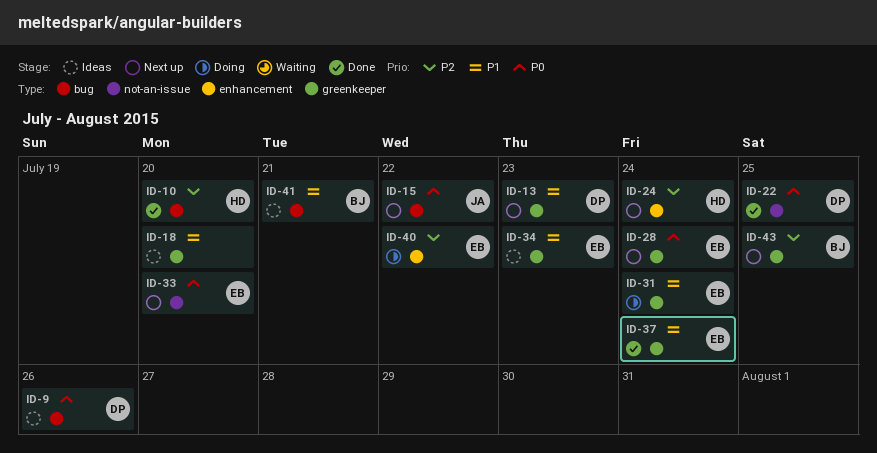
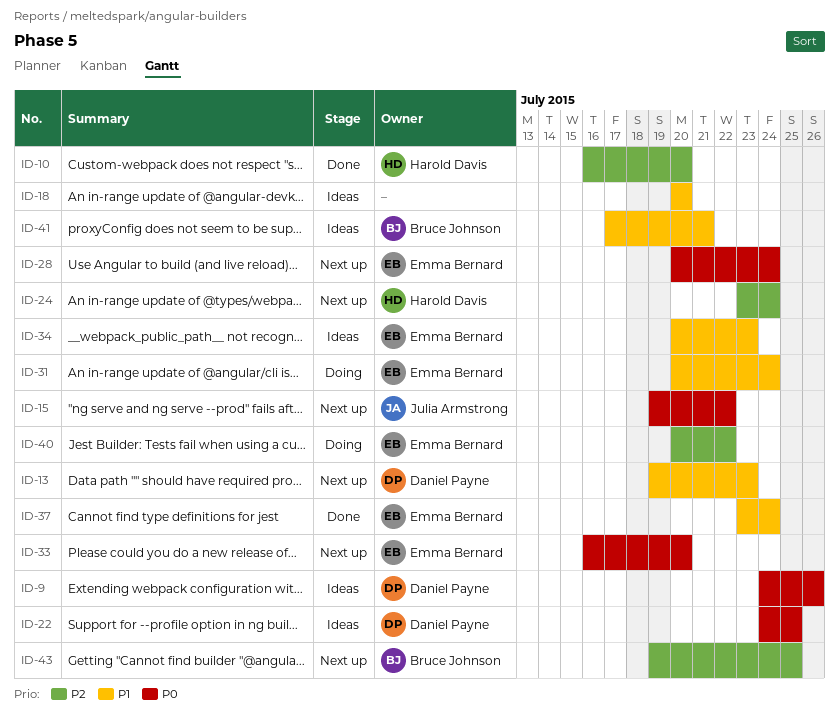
ID-22, status: Done -> Ideas

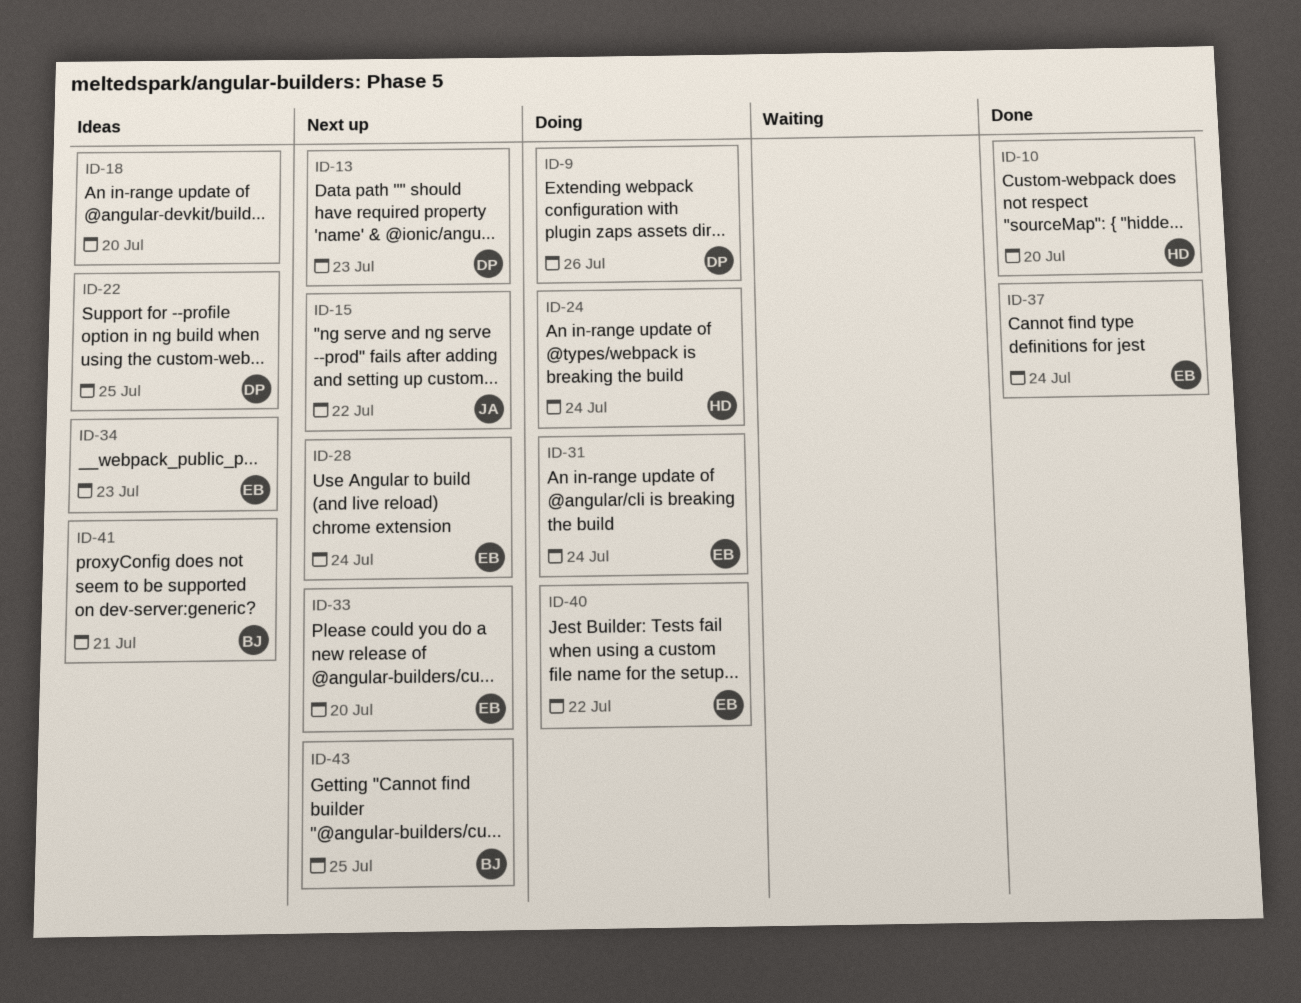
ID-9, status: Ideas -> Doing
ID-24, status: Next up -> Doing

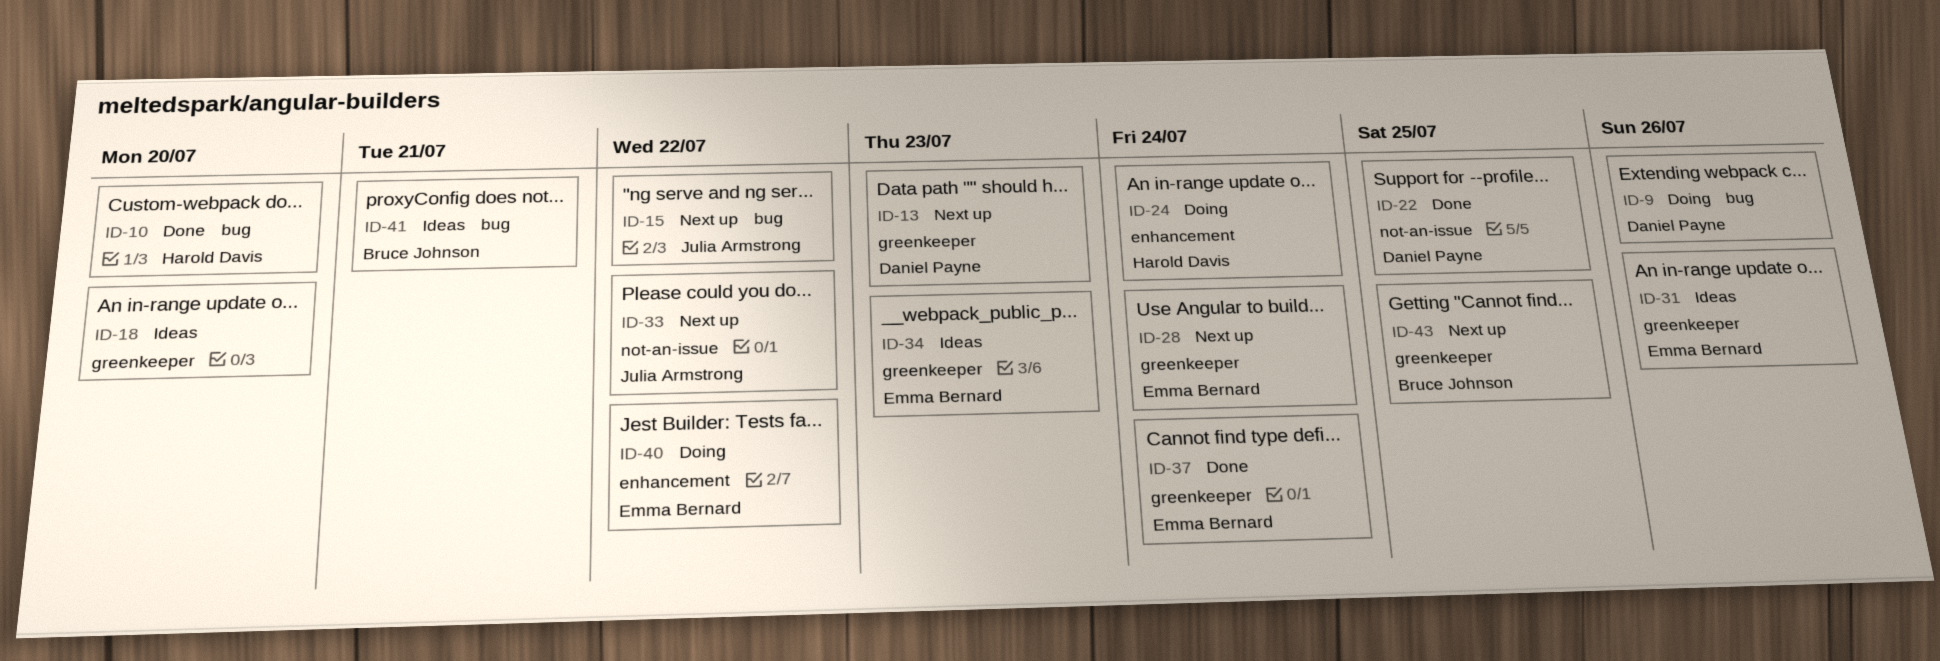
ID-22, status: Ideas -> Done
ID-31, status: Doing -> Ideas
ID-31, due: Jul 24 -> Jul 26
ID-33, owner: Emma Bernard -> Julia Armstrong
ID-33, due: Jul 20 -> Jul 22

